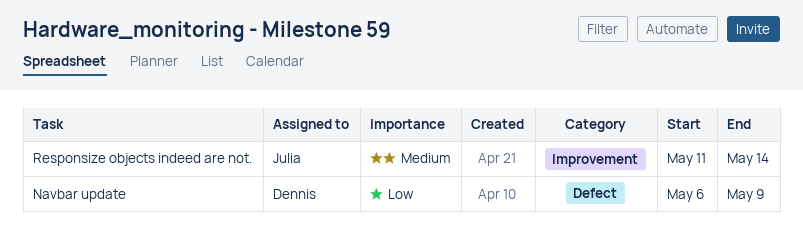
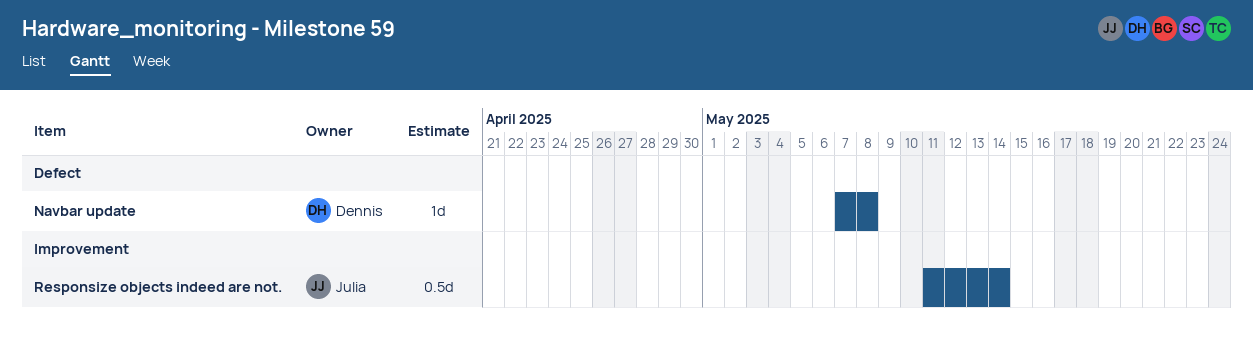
Navbar update, start: May 6 -> May 7
Navbar update, due: May 9 -> May 8

